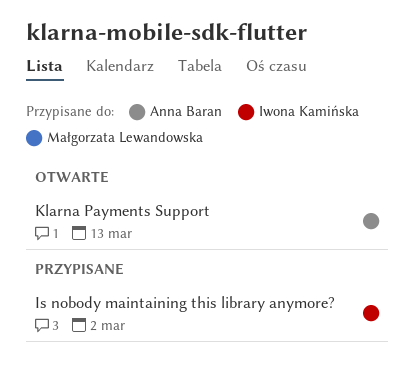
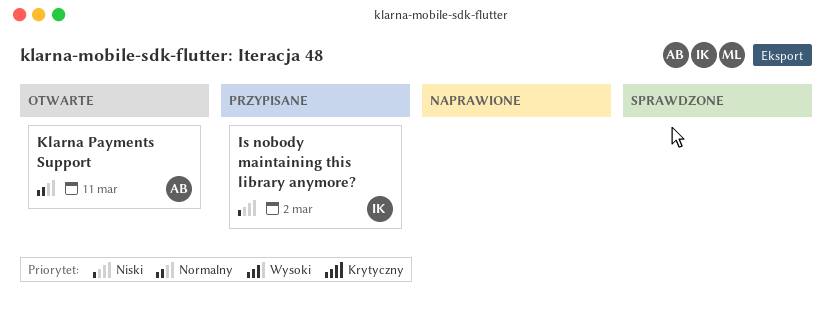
Klarna Payments Support, due: Mar 13 -> Mar 11

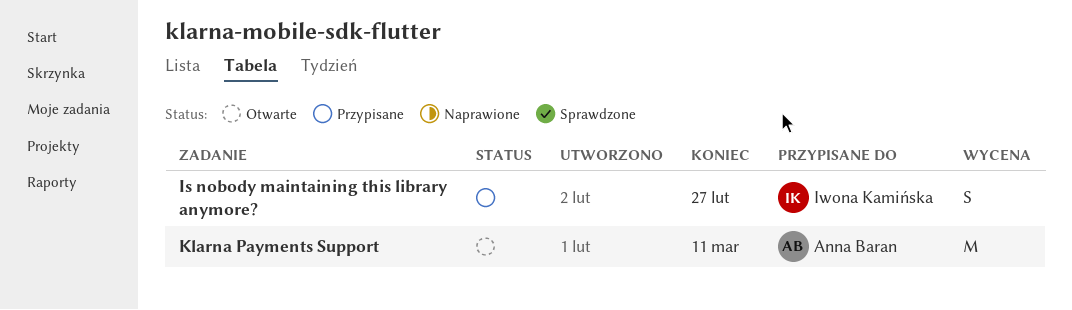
Is nobody maintaining this library anymore?, due: Mar 2 -> Feb 27

